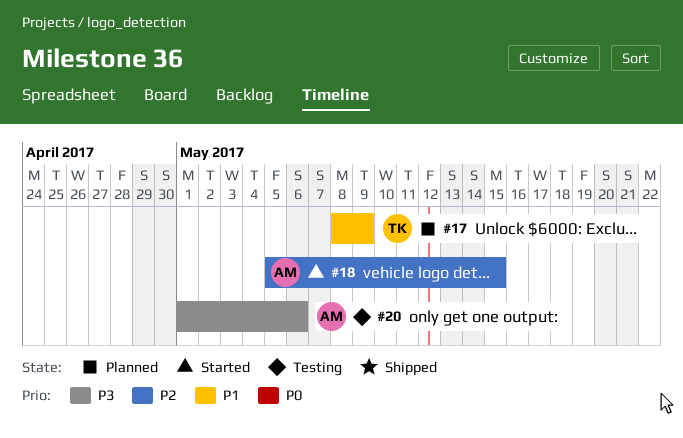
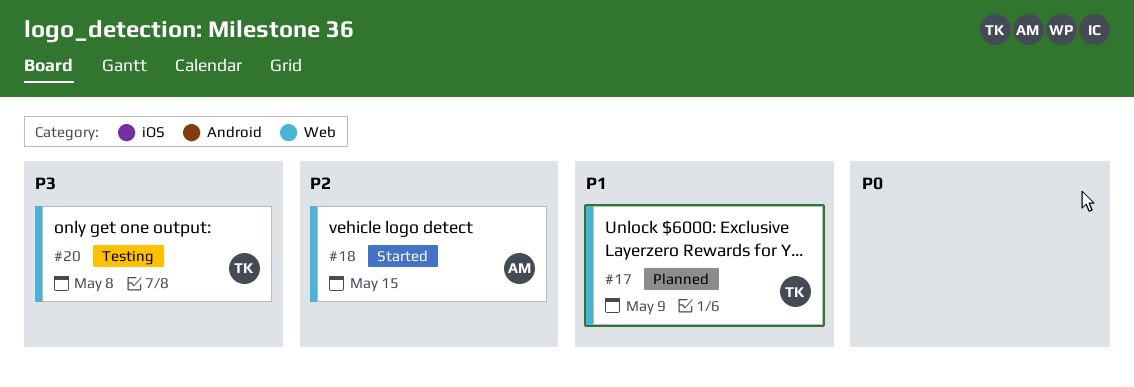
#20, owner: AM -> TK
#20, due: May 6 -> May 8

